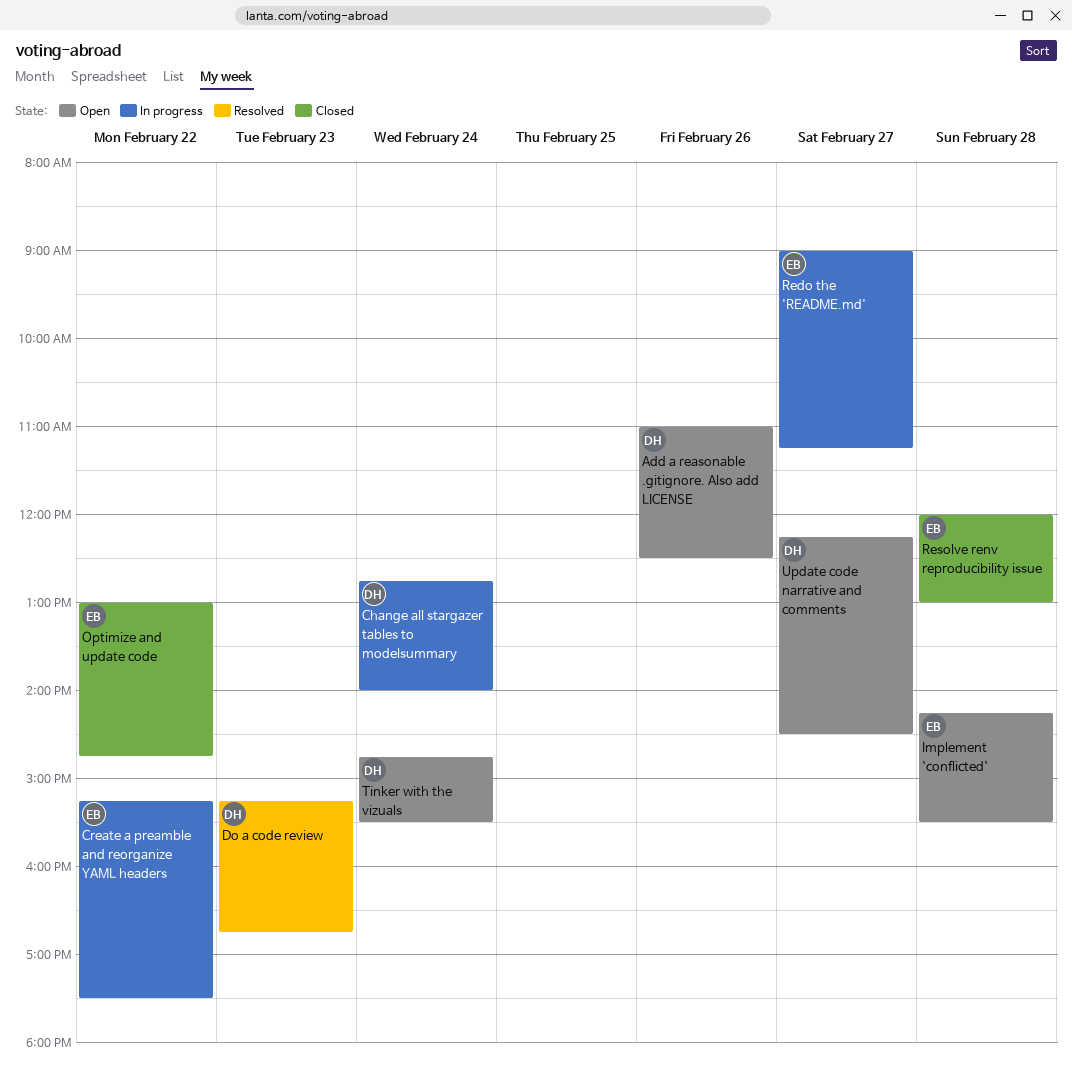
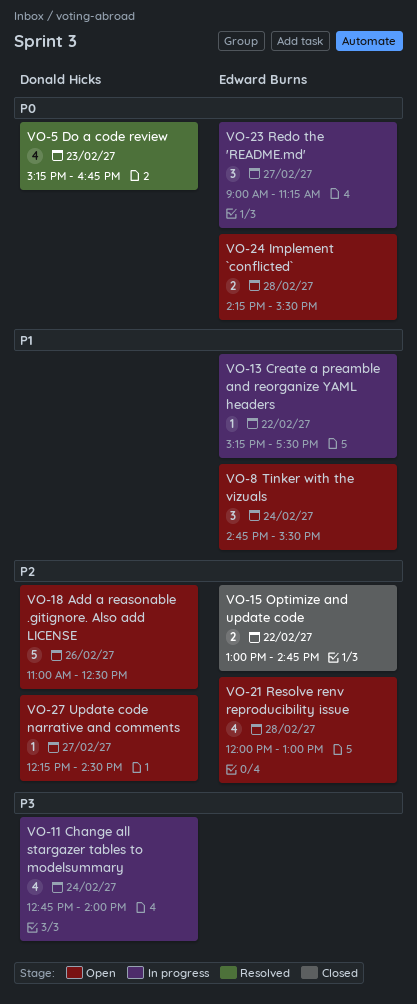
Resolve renv reproducibility issue, status: Closed -> Open
Tinker with the vizuals, owner: Donald Hicks -> Edward Burns

